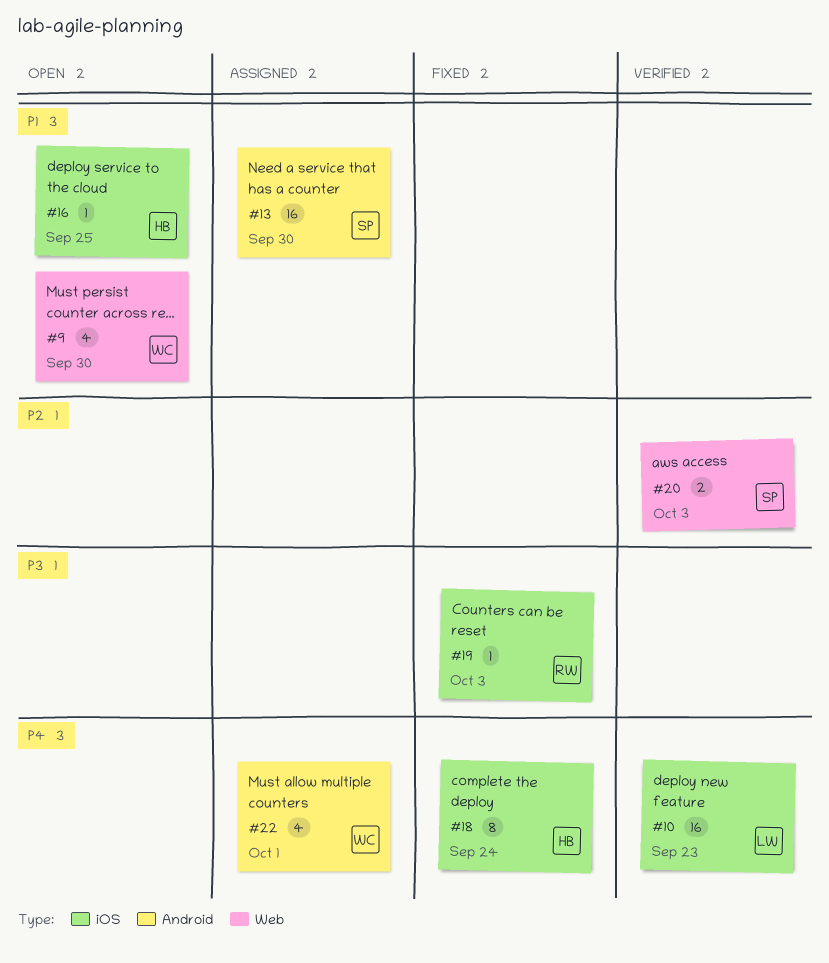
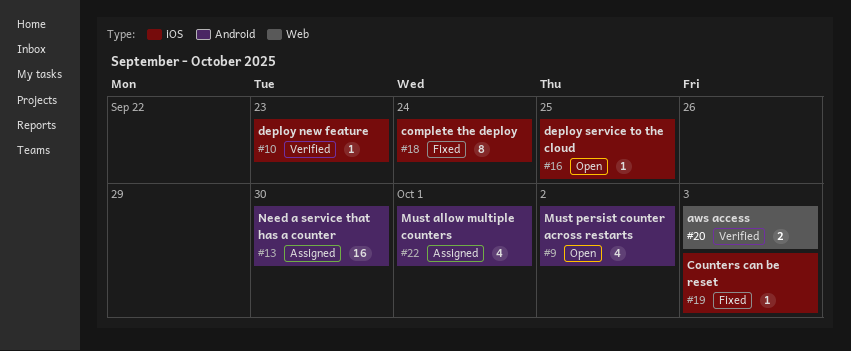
#9, label: Web -> Android
#9, due: Sep 30 -> Oct 2
#10, estimate: 16 -> 1

